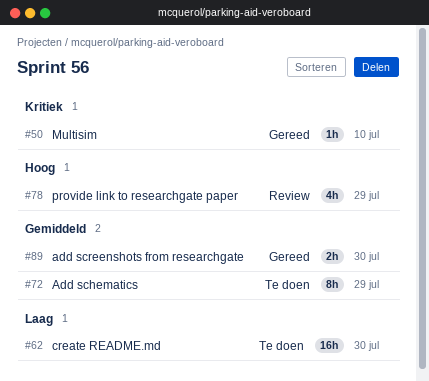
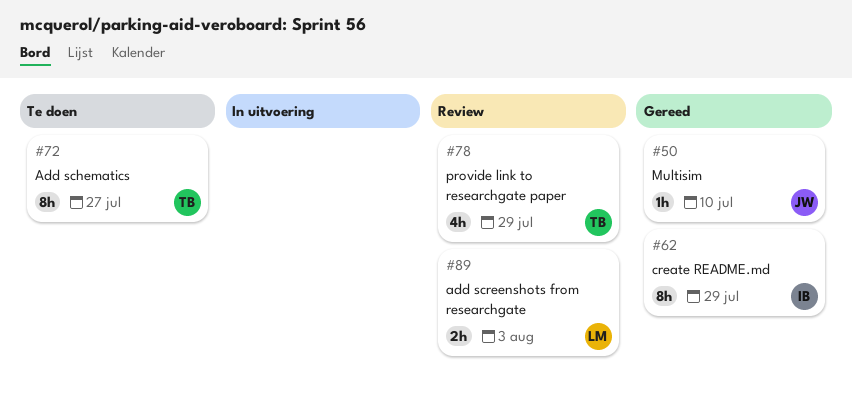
#62, status: Te doen -> Gereed
#62, estimate: 16h -> 8h
#62, due: Jul 30 -> Jul 29
#72, due: Jul 29 -> Jul 27
#89, status: Gereed -> Review
#89, due: Jul 30 -> Aug 3

